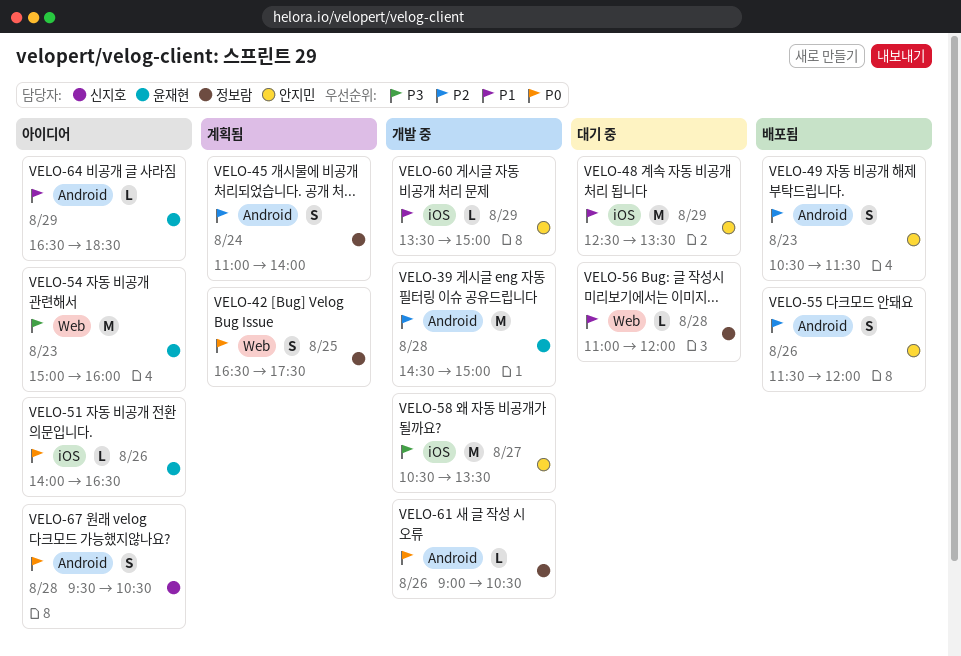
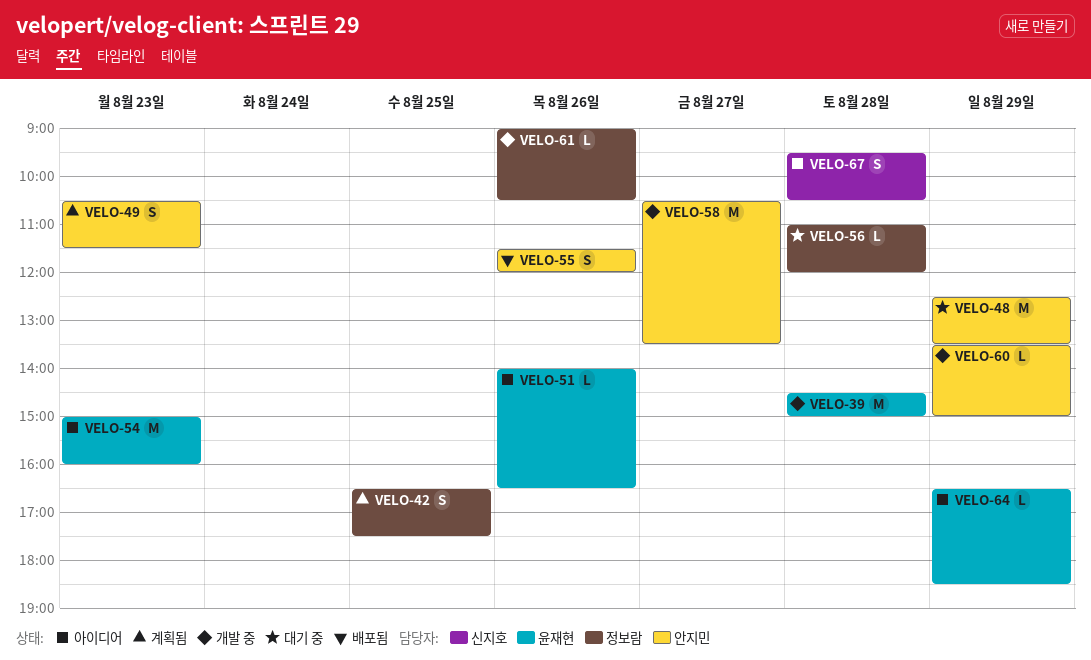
VELO-45: present -> none
VELO-49, status: 배포됨 -> 계획됨

